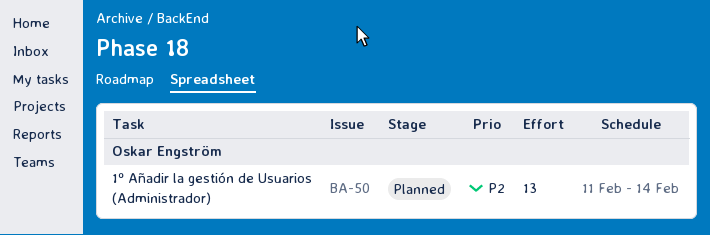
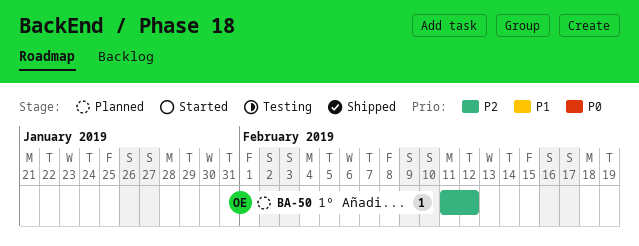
BA-50, estimate: 13 -> 1
BA-50, due: Feb 14 -> Feb 12

